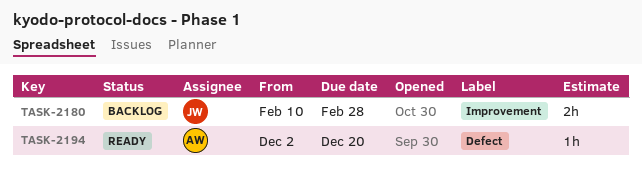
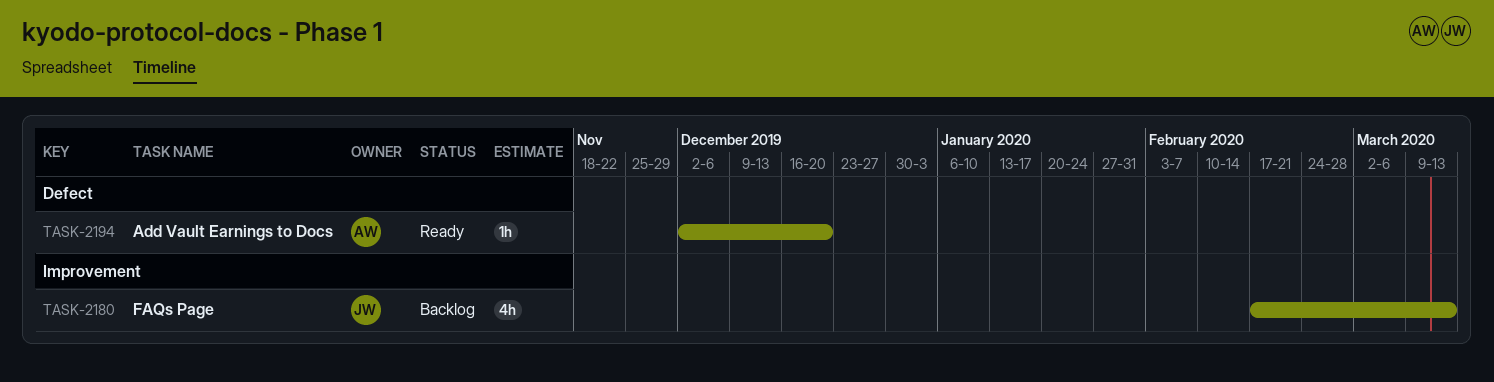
TASK-2180, estimate: 2h -> 4h
TASK-2180, start: Feb 10 -> Feb 17
TASK-2180, due: Feb 28 -> Mar 13

